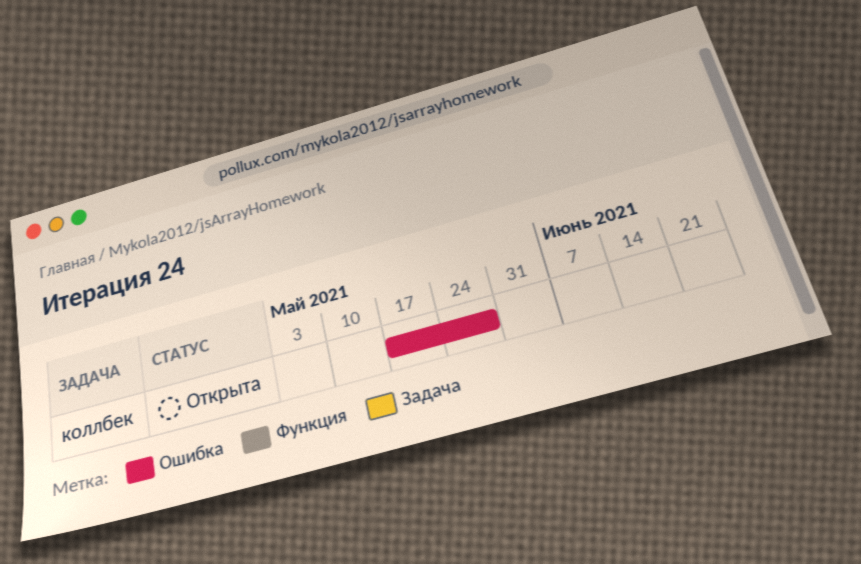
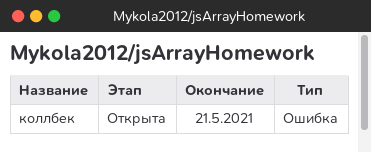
коллбек, due: May 28 -> May 21

